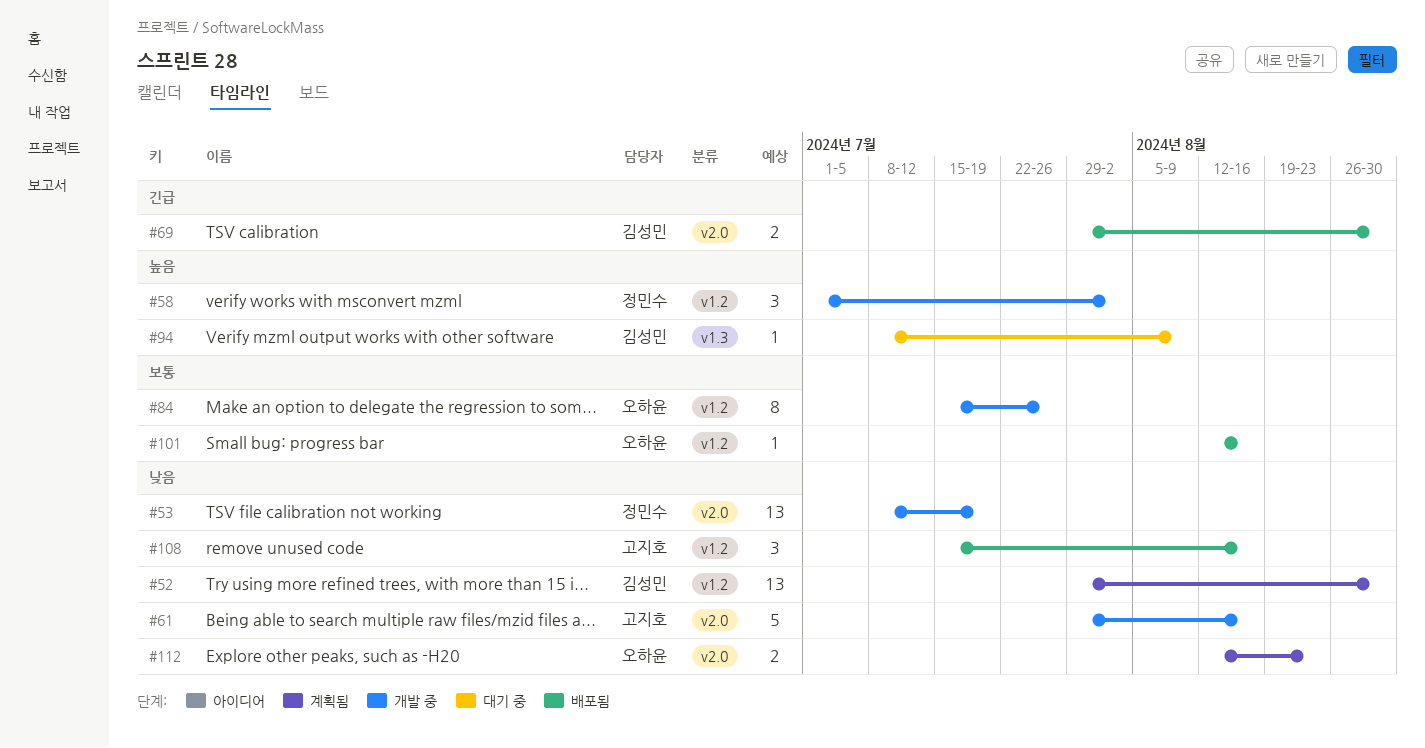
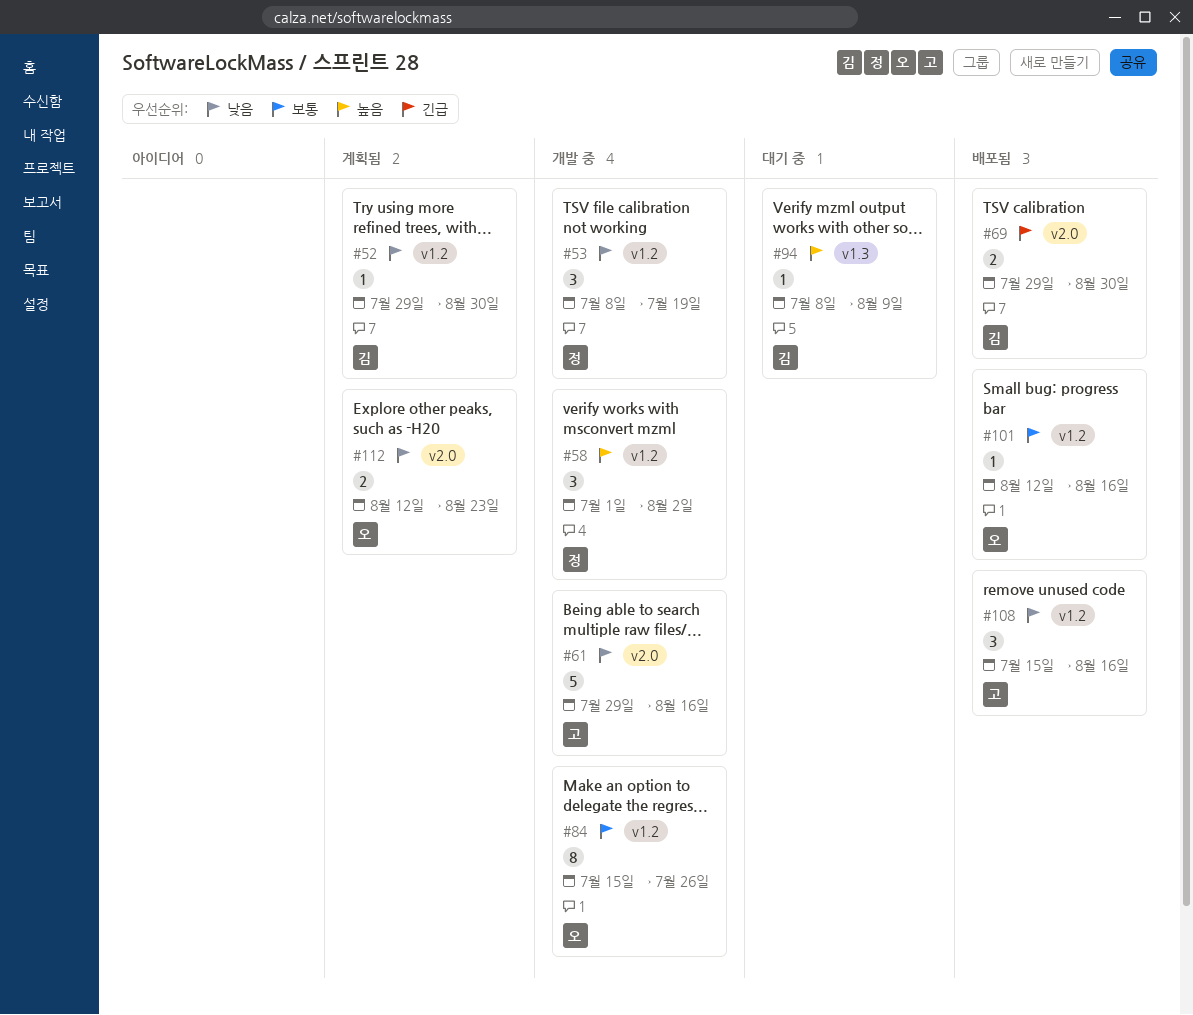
#52, estimate: 13 -> 1
#53, label: v2.0 -> v1.2
#53, estimate: 13 -> 3

